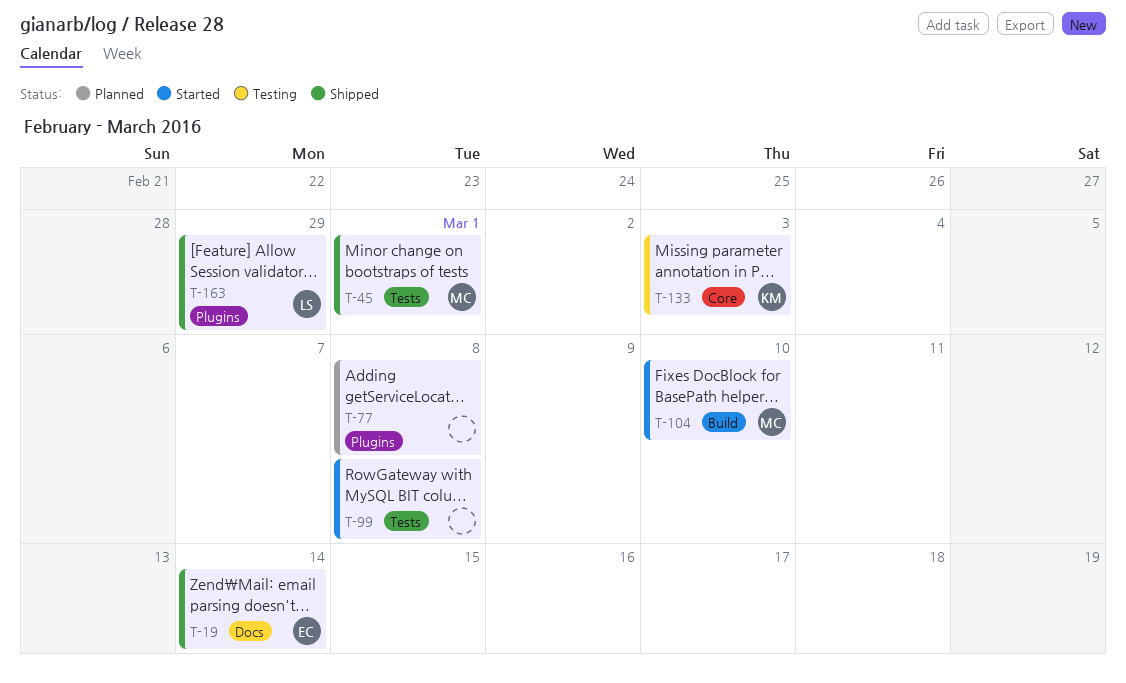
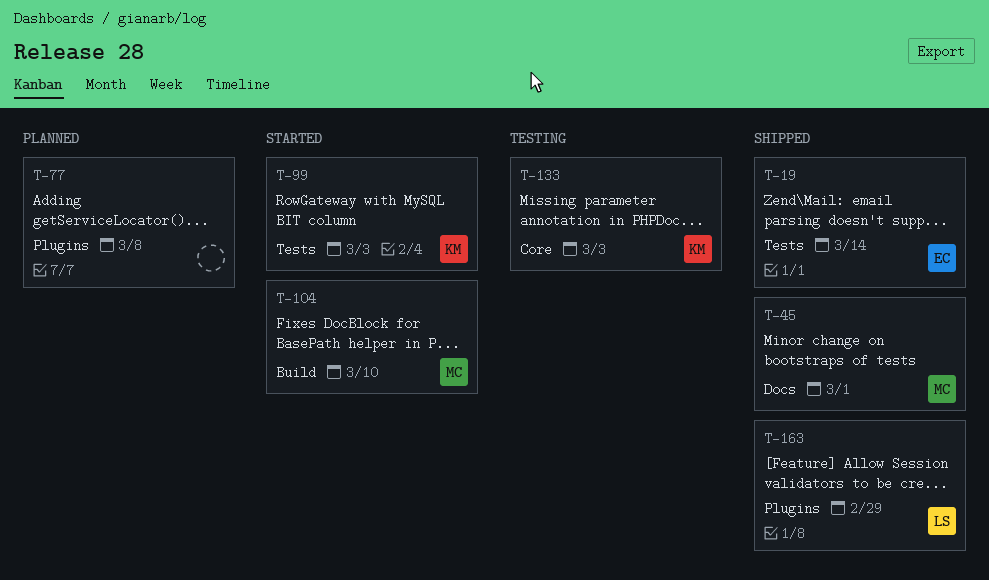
T-19, label: Docs -> Tests
T-45, label: Tests -> Docs
T-99, owner: none -> KM
T-99, due: Mar 8 -> Mar 3

